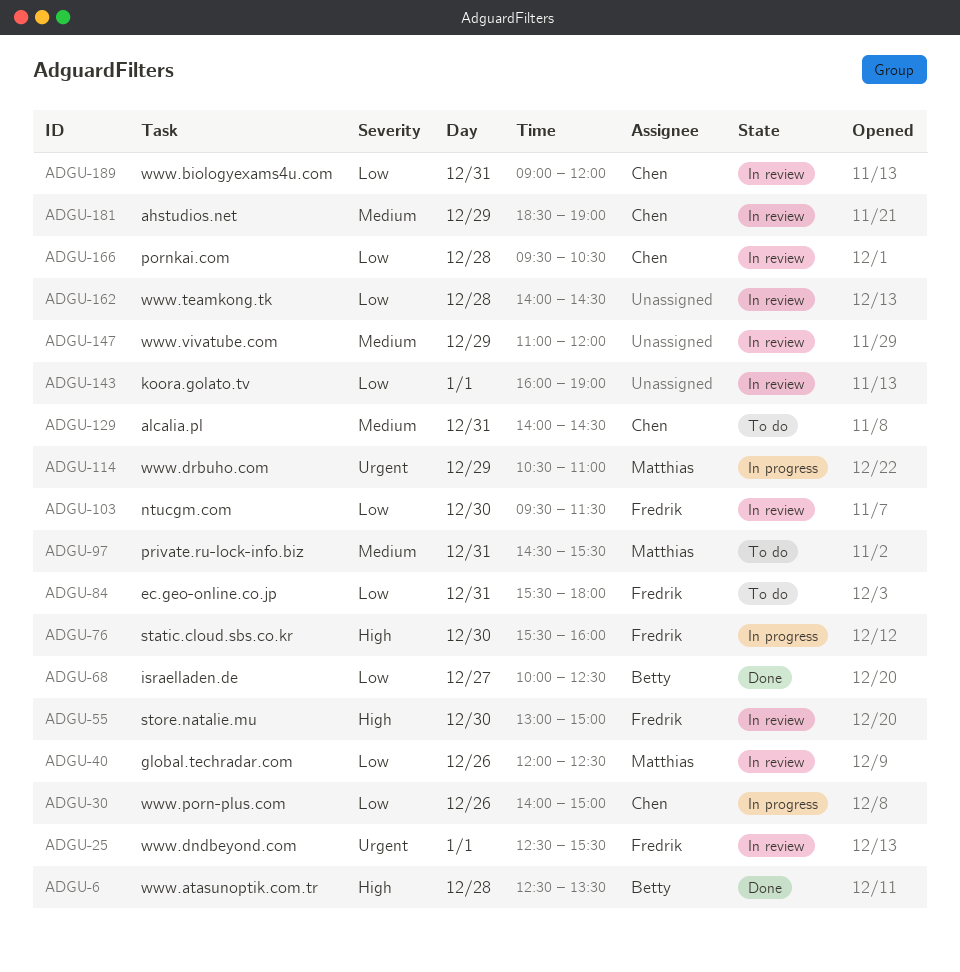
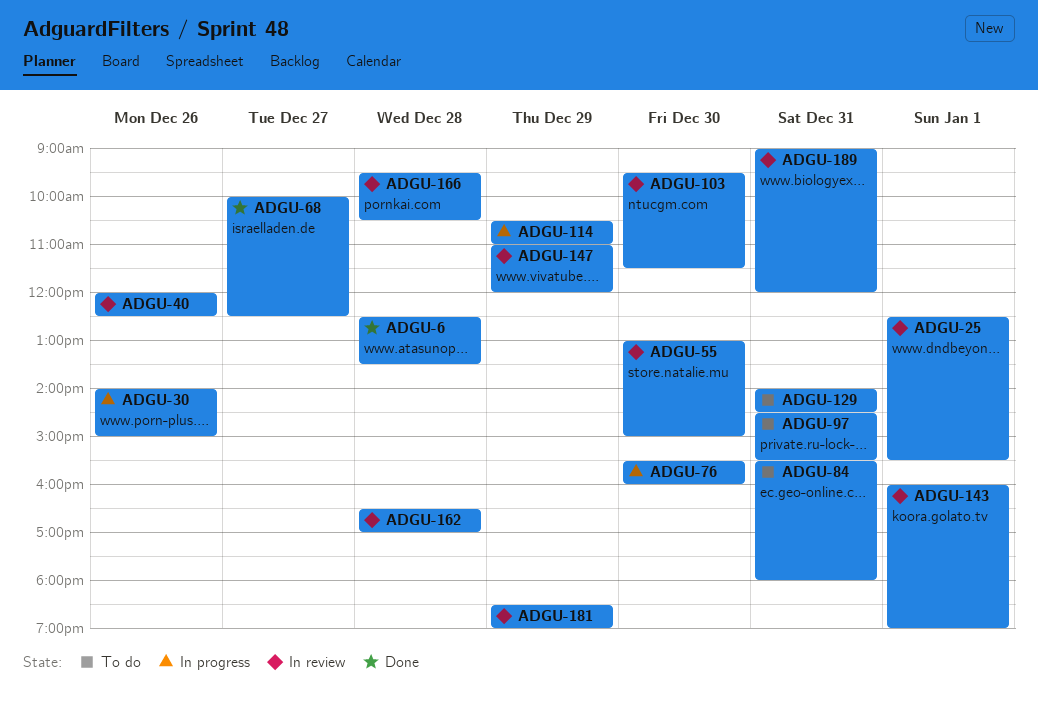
ADGU-162, begins: 14:00 -> 16:30
ADGU-162, ends: 14:30 -> 17:00

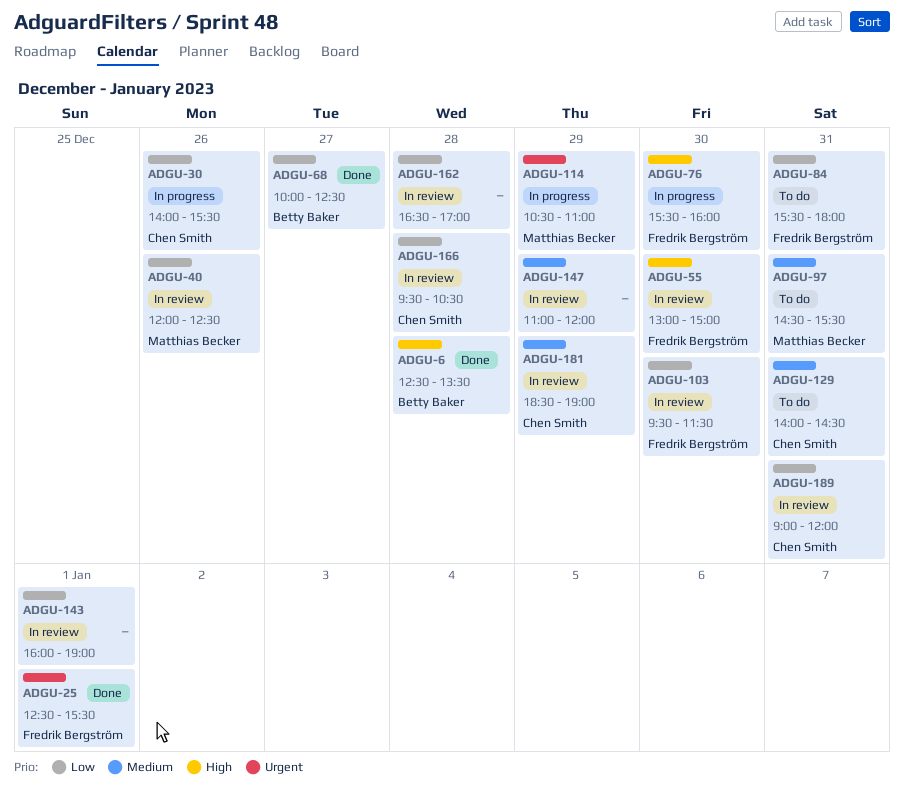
ADGU-25, status: In review -> Done
ADGU-30, ends: 15:00 -> 15:30

